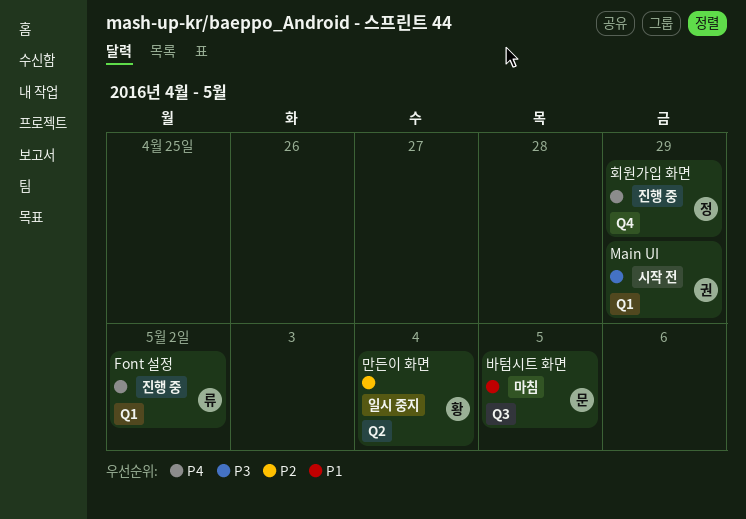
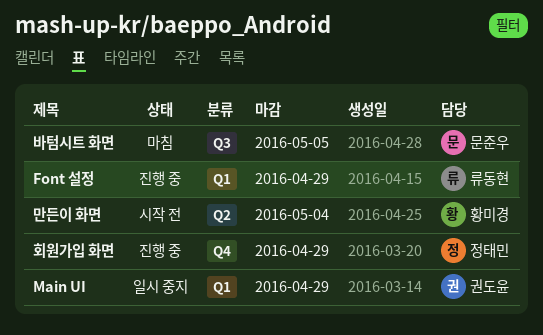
Font 설정, due: May 2 -> Apr 29
Main UI, status: 시작 전 -> 일시 중지
만든이 화면, status: 일시 중지 -> 시작 전

